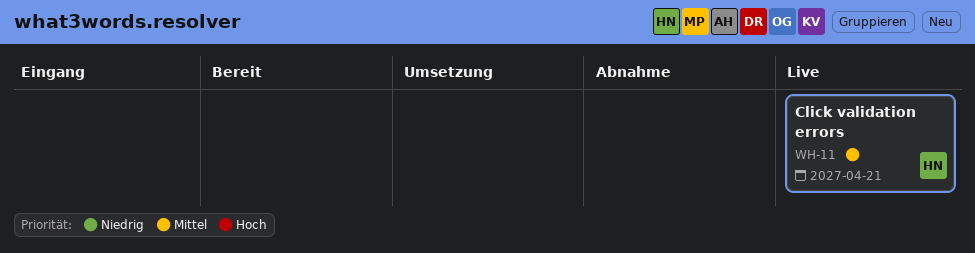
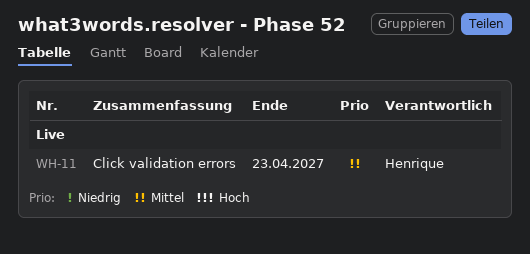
WH-11, due: Apr 21 -> Apr 23

